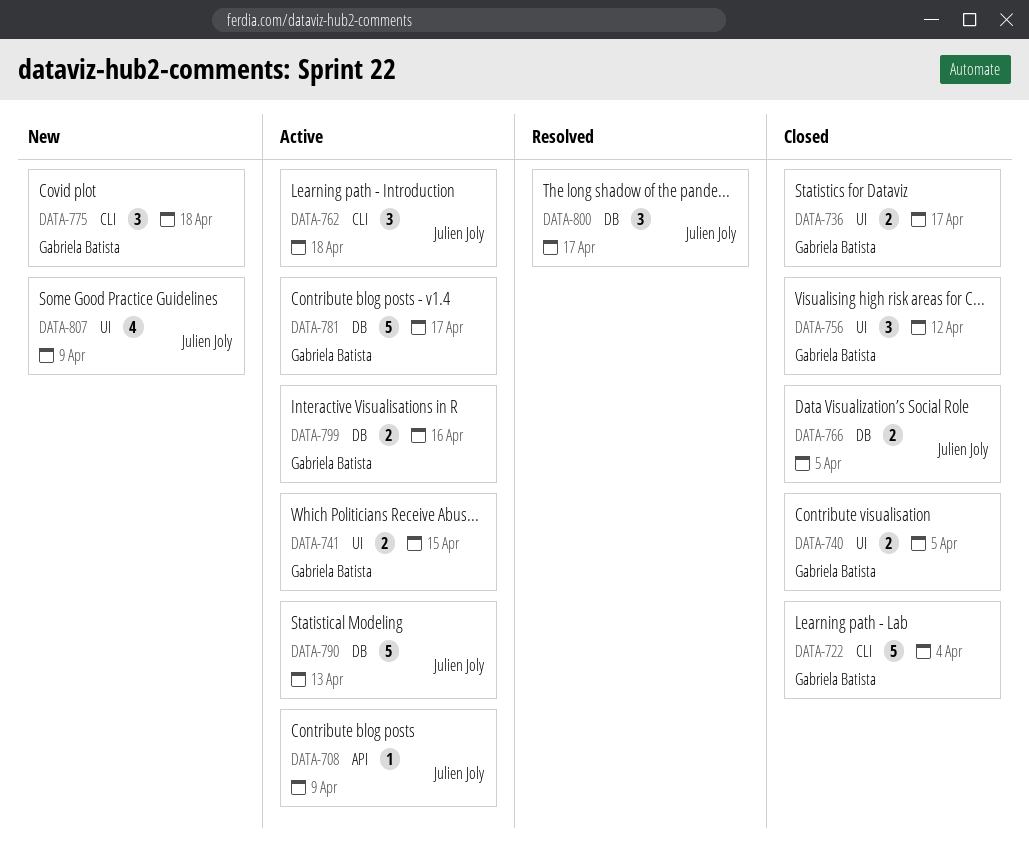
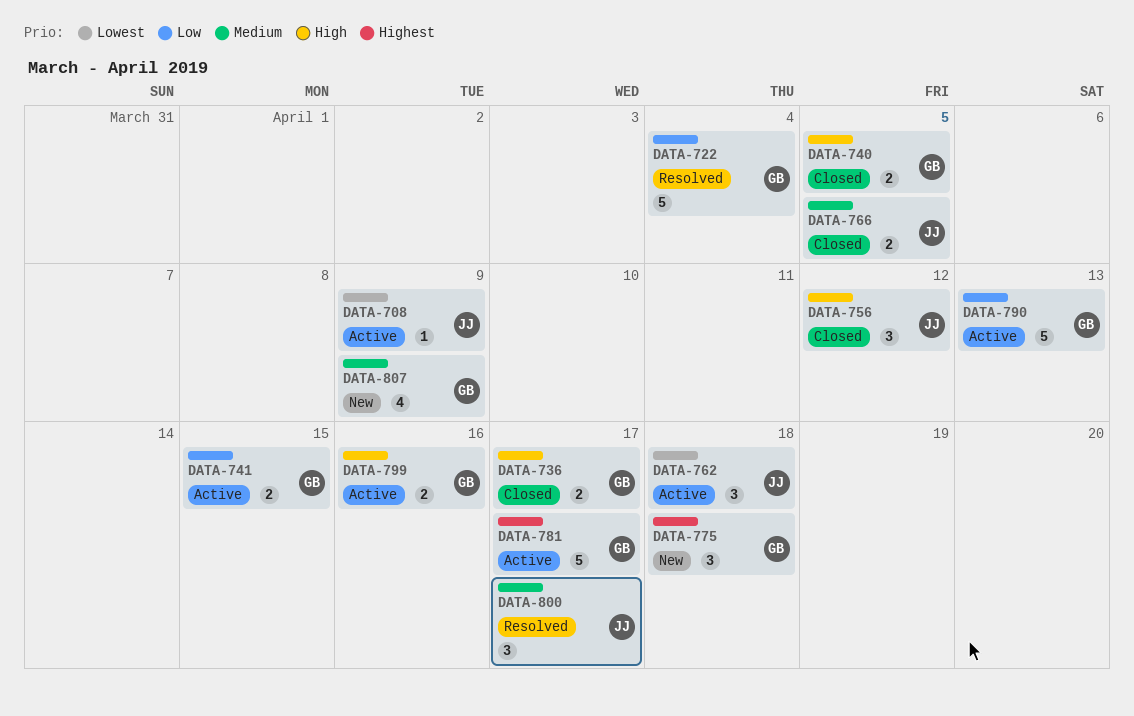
DATA-722, status: Closed -> Resolved
DATA-756, owner: Gabriela Batista -> Julien Joly
DATA-790, owner: Julien Joly -> Gabriela Batista
DATA-807, owner: Julien Joly -> Gabriela Batista

